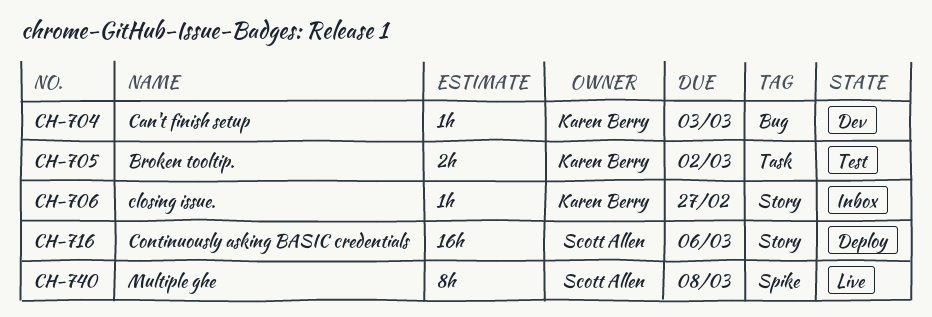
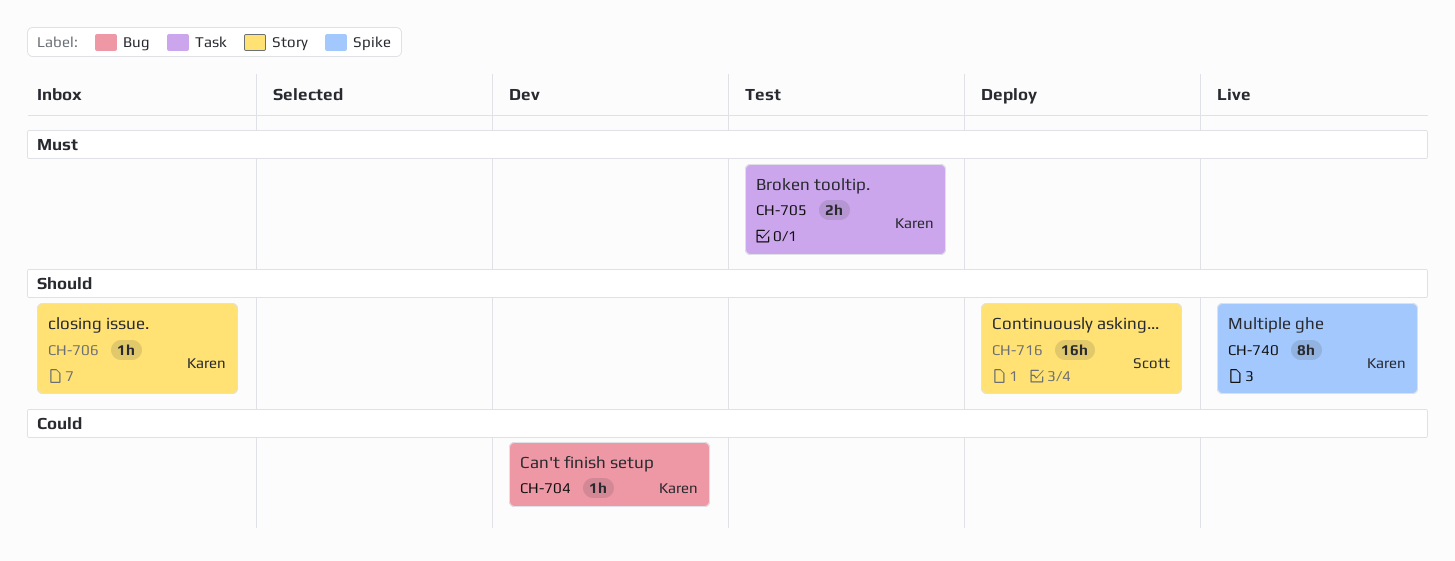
CH-740, owner: Scott Allen -> Karen Berry

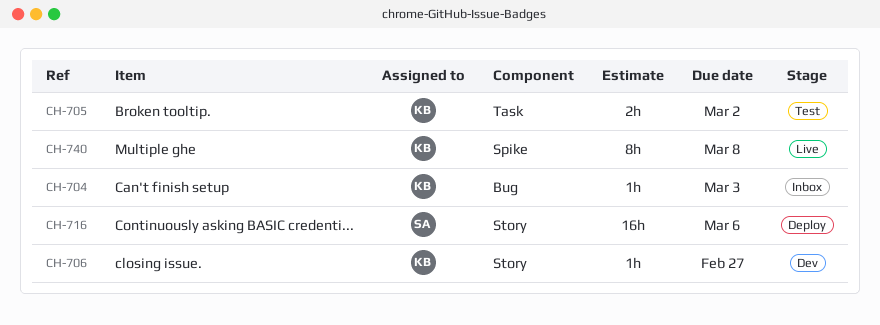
CH-704, status: Dev -> Inbox
CH-706, status: Inbox -> Dev

